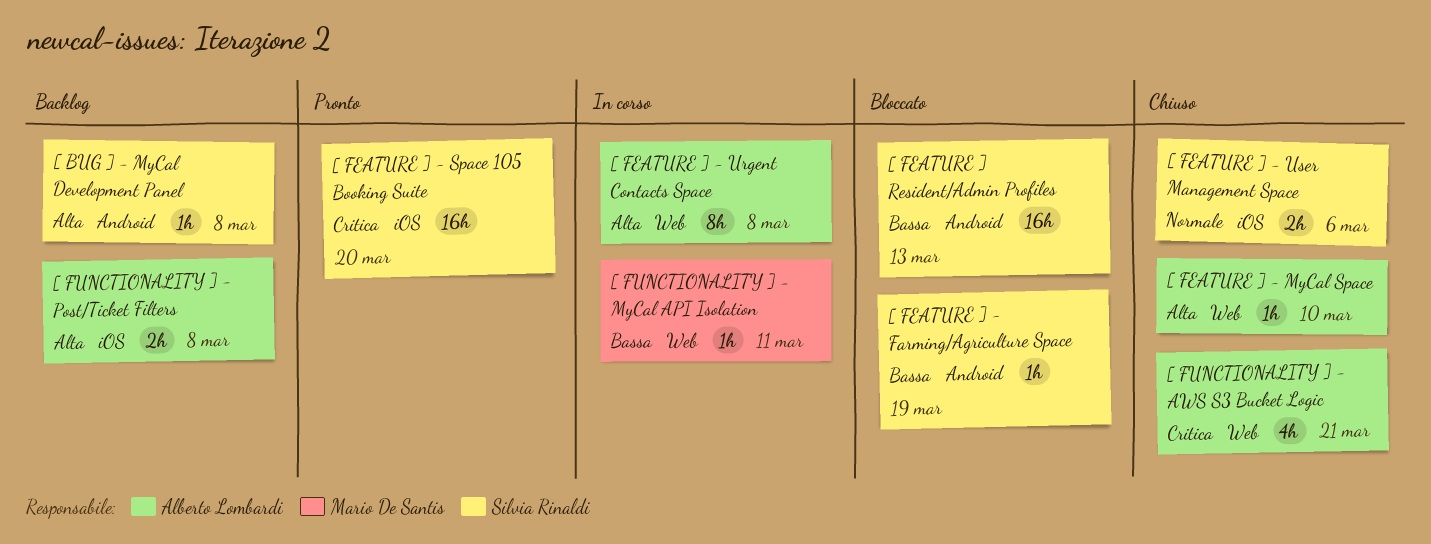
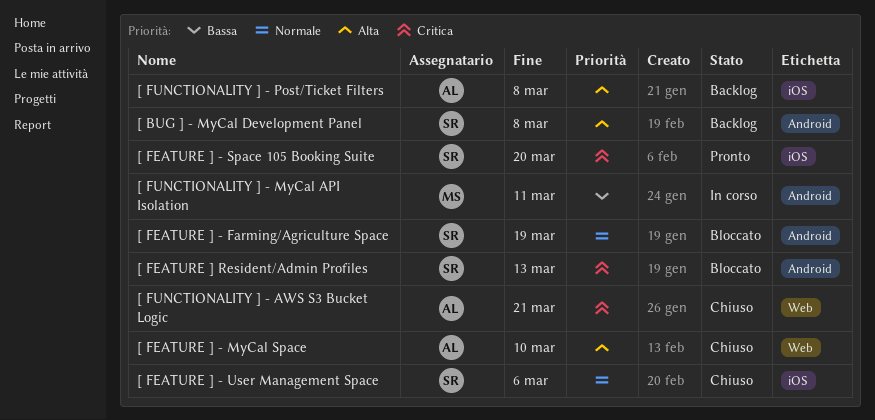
[ FEATURE ] - Farming/Agriculture Space, priority: Bassa -> Normale
[ FEATURE ] - Urgent Contacts Space: present -> none
[ FEATURE ] Resident/Admin Profiles, priority: Bassa -> Critica
[ FUNCTIONALITY ] - MyCal API Isolation, label: Web -> Android

